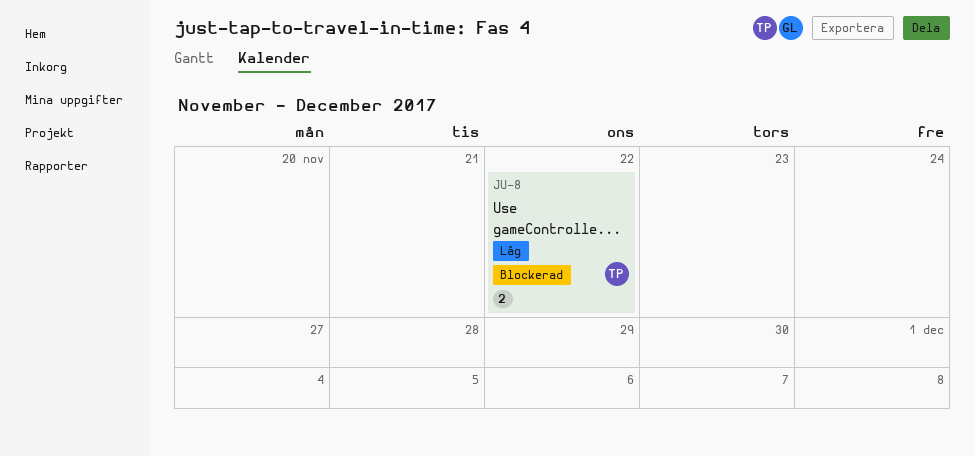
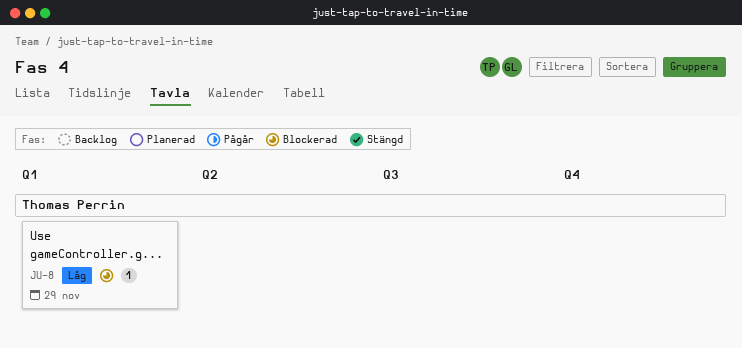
JU-8, estimate: 2 -> 1
JU-8, due: Nov 22 -> Nov 29

